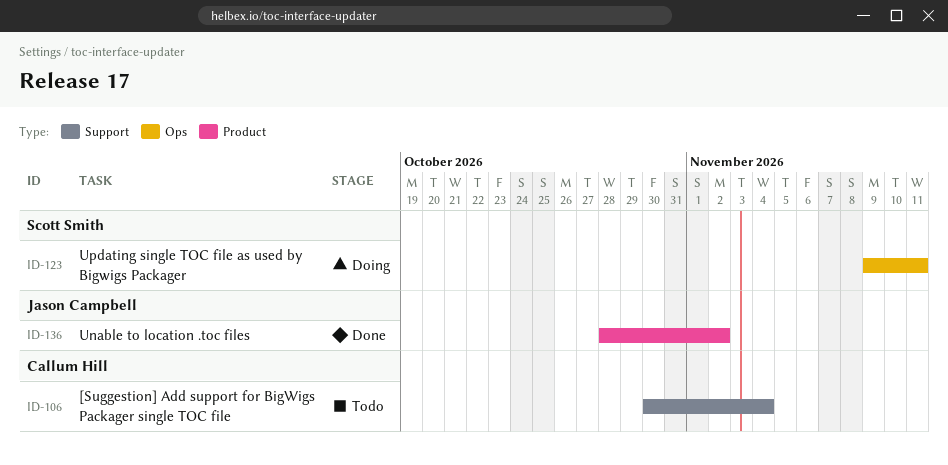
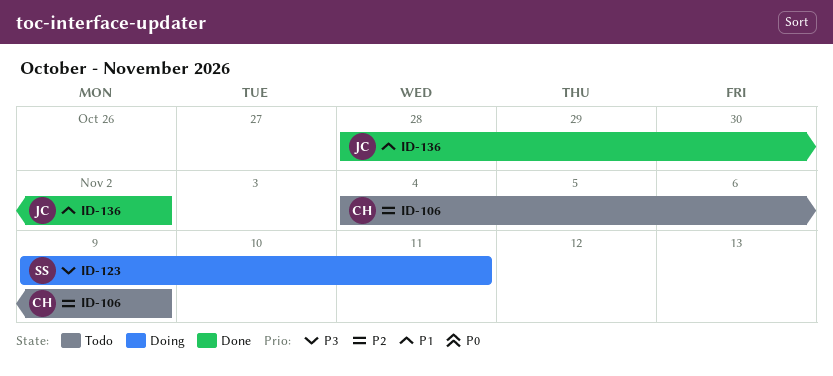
ID-106, start: Oct 30 -> Nov 4
ID-106, due: Nov 4 -> Nov 9

